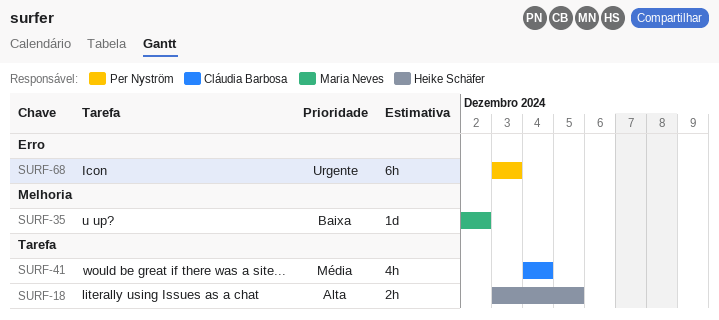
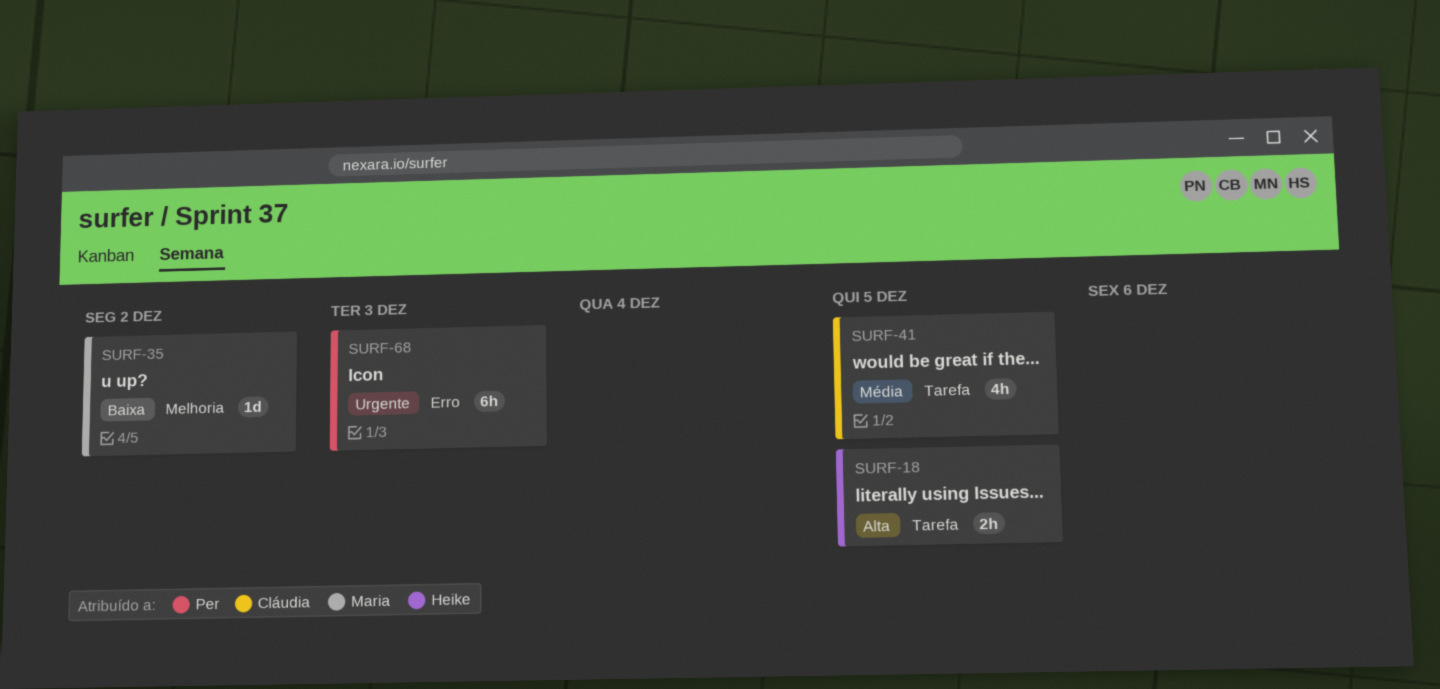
SURF-41, due: Dec 4 -> Dec 5

